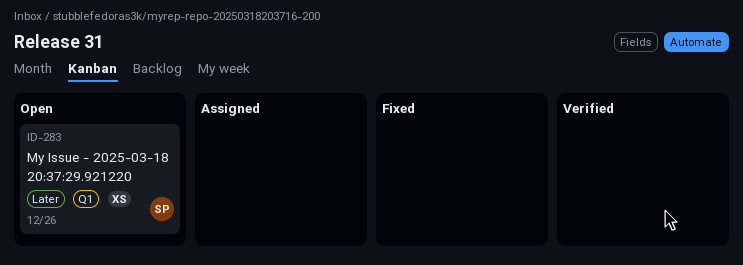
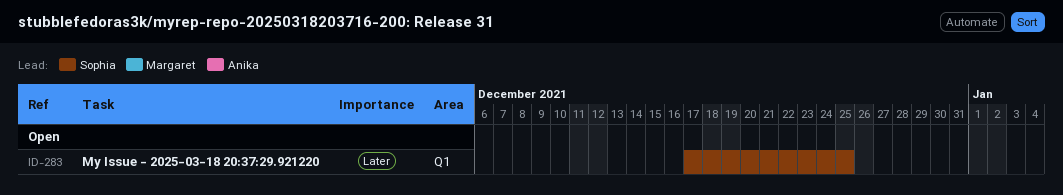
ID-283, due: Dec 26 -> Dec 25

